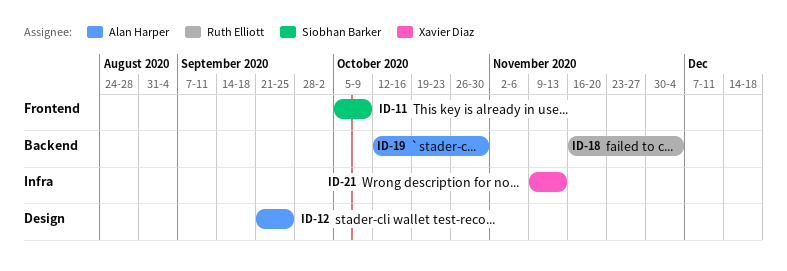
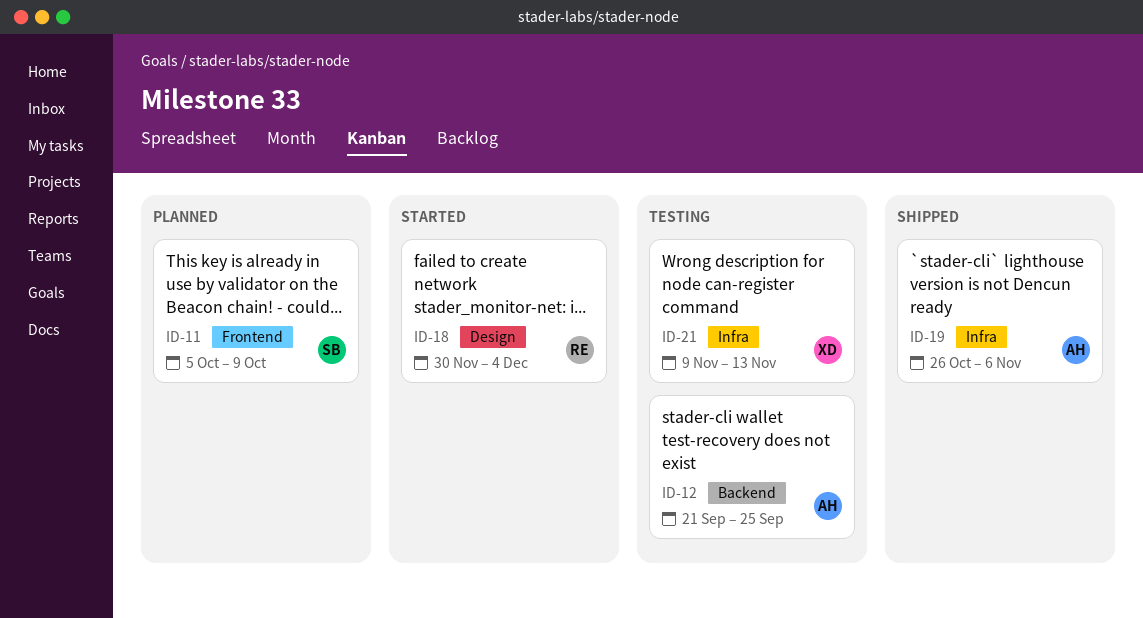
ID-12, label: Design -> Backend
ID-18, label: Backend -> Design
ID-18, start: Nov 16 -> Nov 30
ID-19, label: Backend -> Infra
ID-19, start: Oct 12 -> Oct 26
ID-19, due: Oct 30 -> Nov 6

